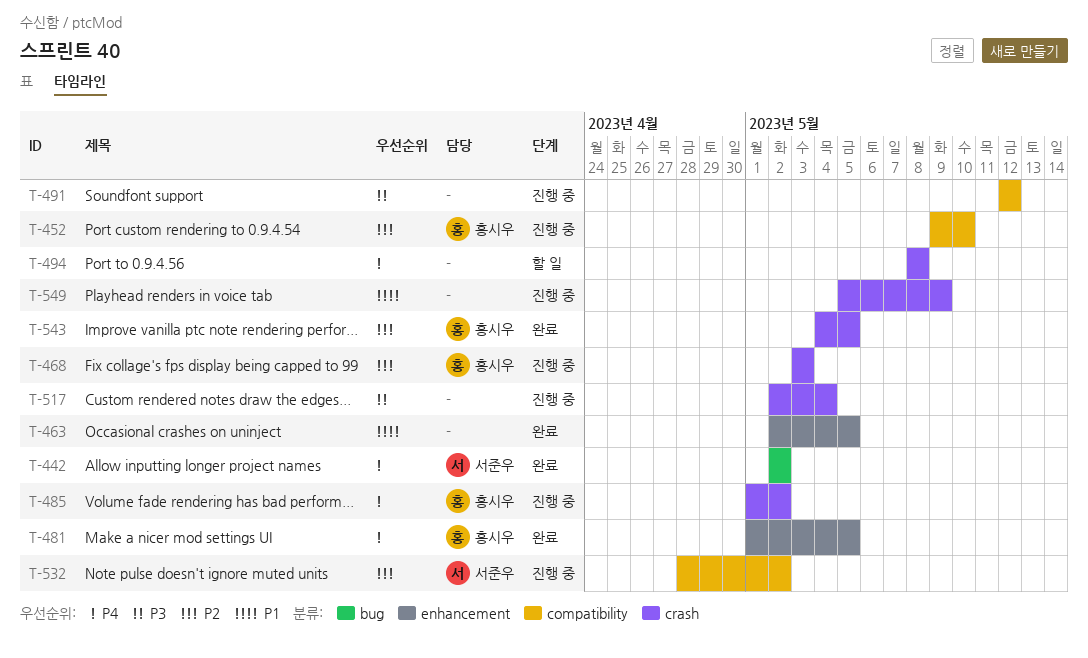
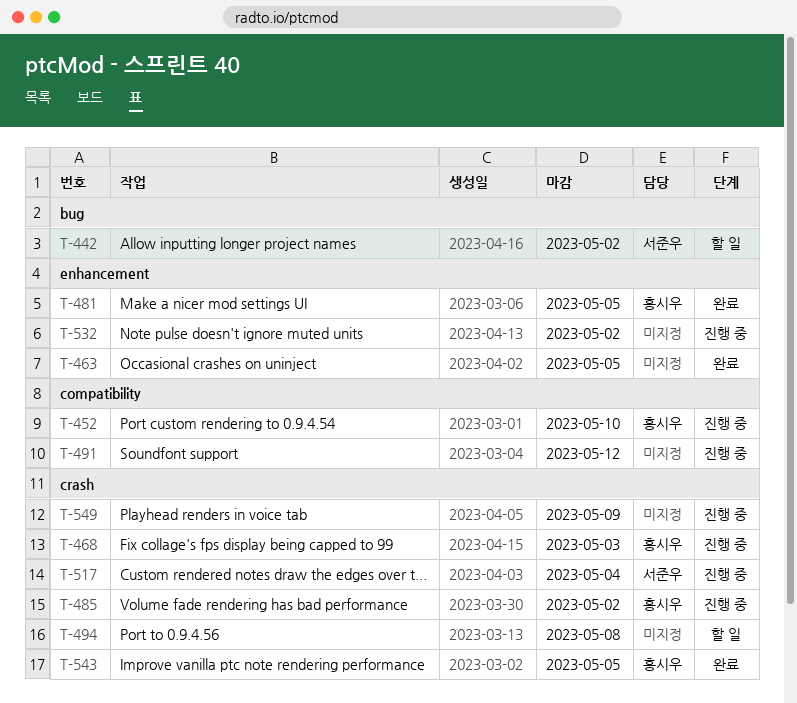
T-442, status: 완료 -> 할 일
T-517, owner: none -> 서준우
T-532, owner: 서준우 -> none
T-532, label: compatibility -> enhancement

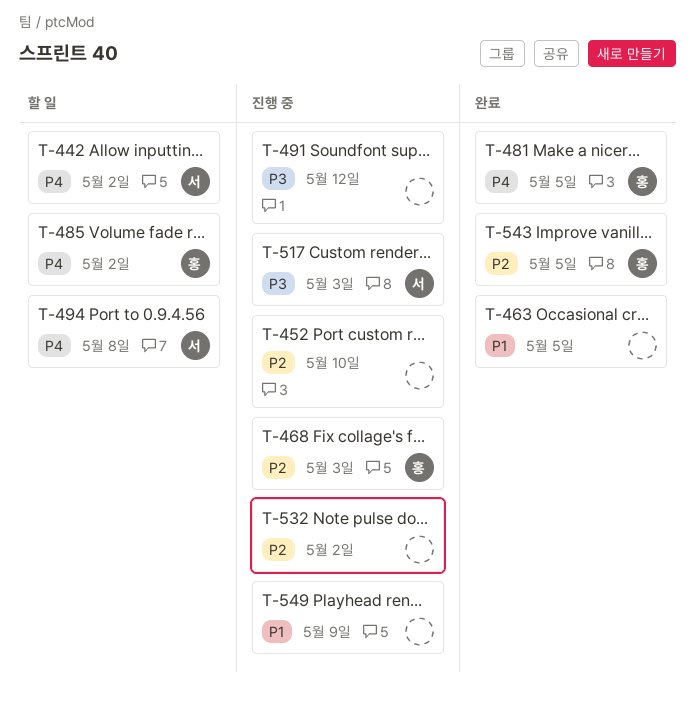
T-452, owner: 홍시우 -> none
T-485, status: 진행 중 -> 할 일
T-494, owner: none -> 서준우
T-517, due: May 4 -> May 3

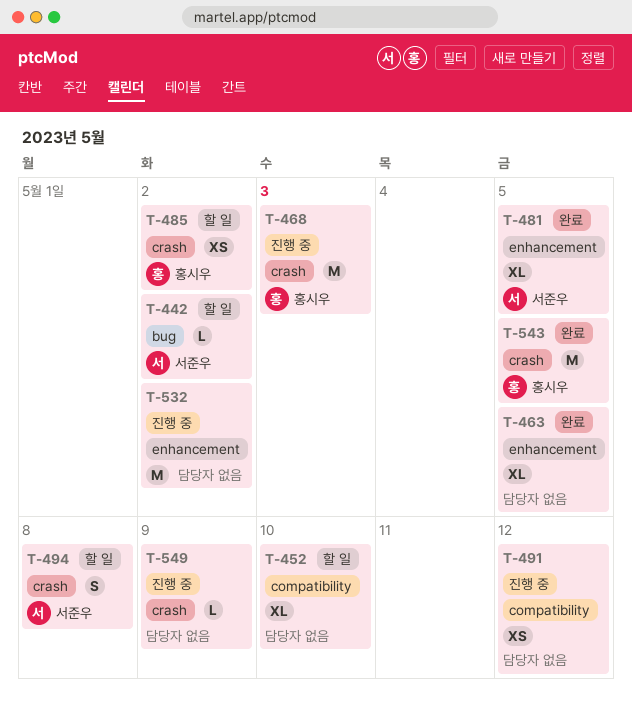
T-452, status: 진행 중 -> 할 일
T-481, owner: 홍시우 -> 서준우
T-517: present -> none

